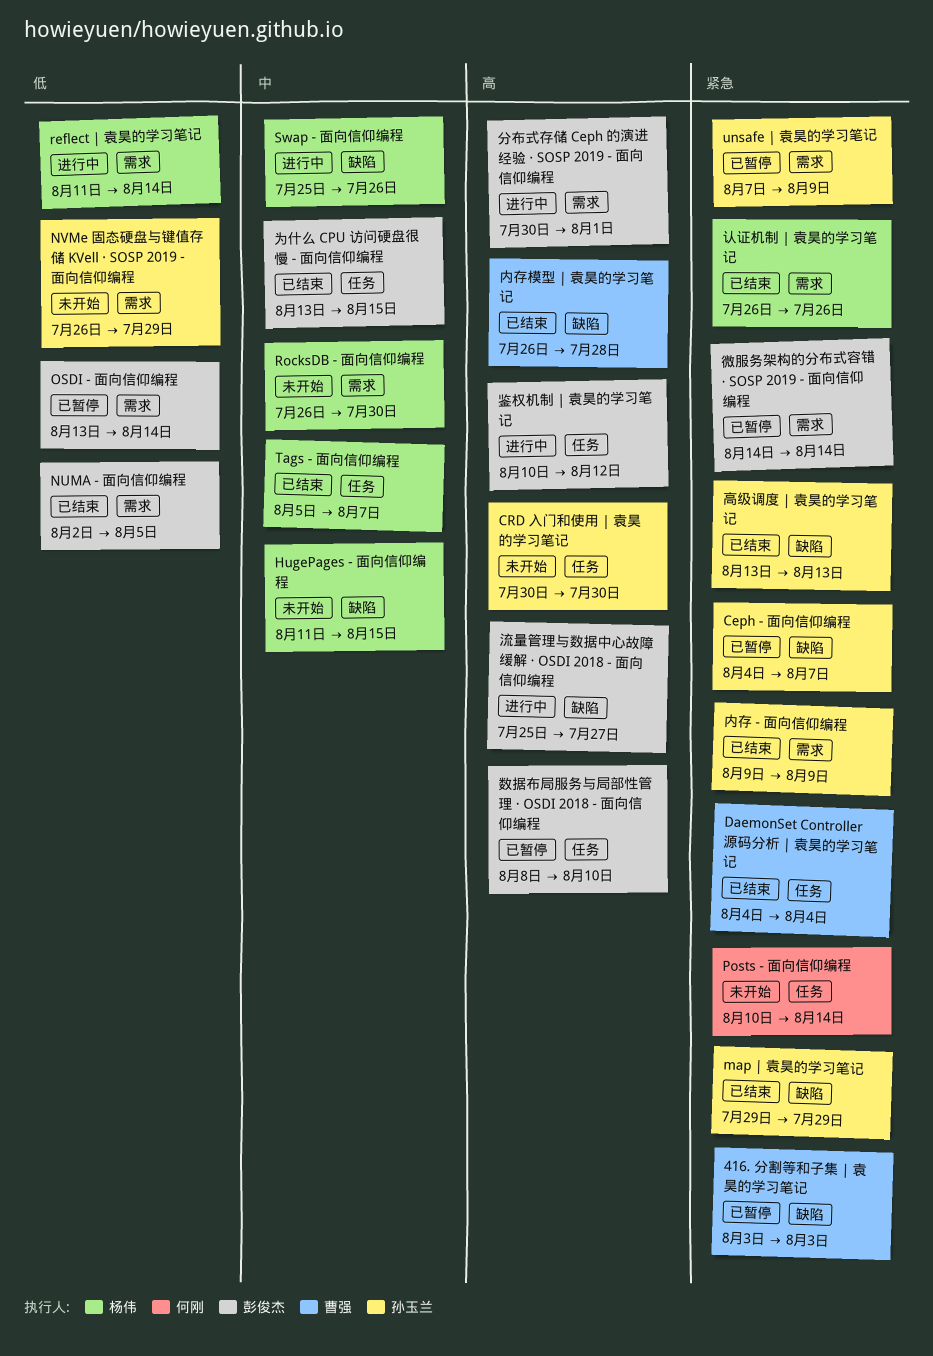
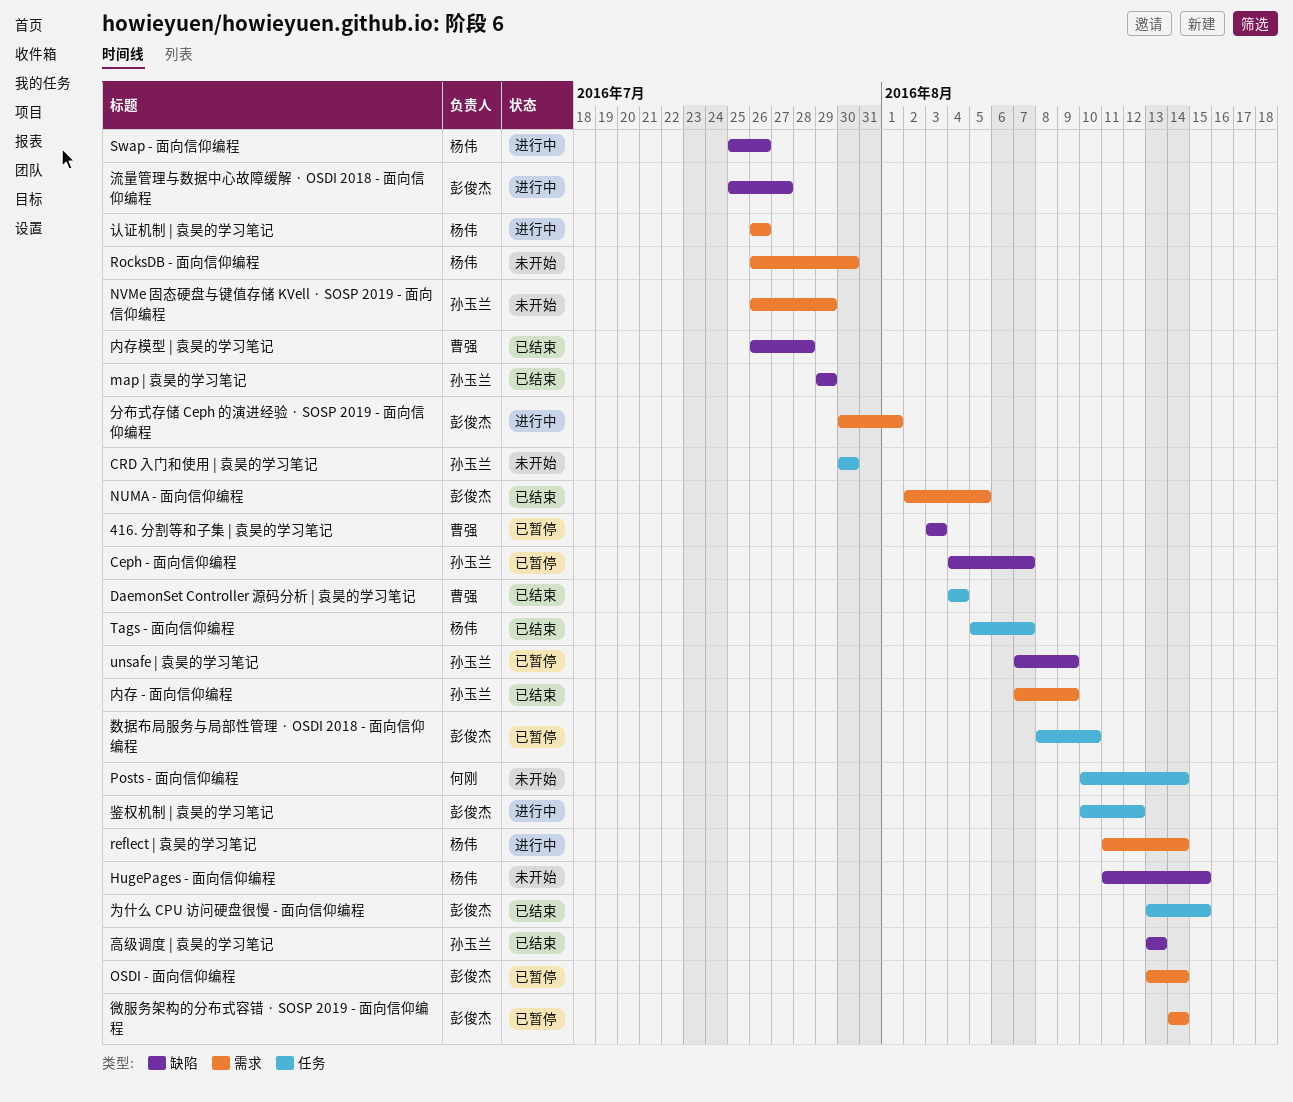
unsafe | 袁昊的学习笔记, label: 需求 -> 缺陷
内存 - 面向信仰编程, start: Aug 9 -> Aug 7
认证机制 | 袁昊的学习笔记, status: 已结束 -> 进行中

